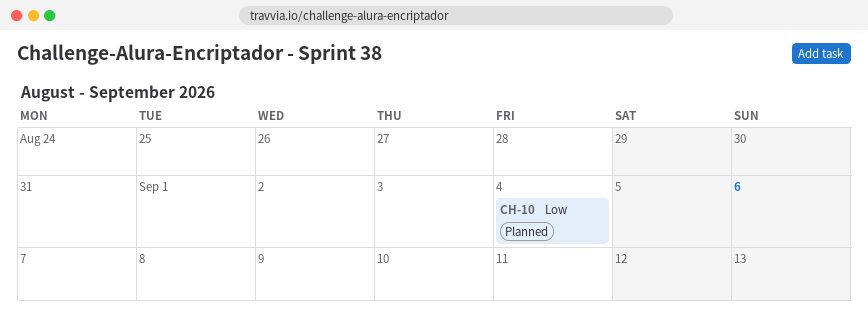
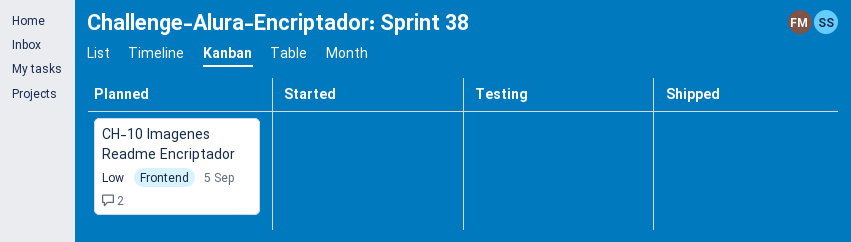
CH-10, due: Sep 4 -> Sep 5

